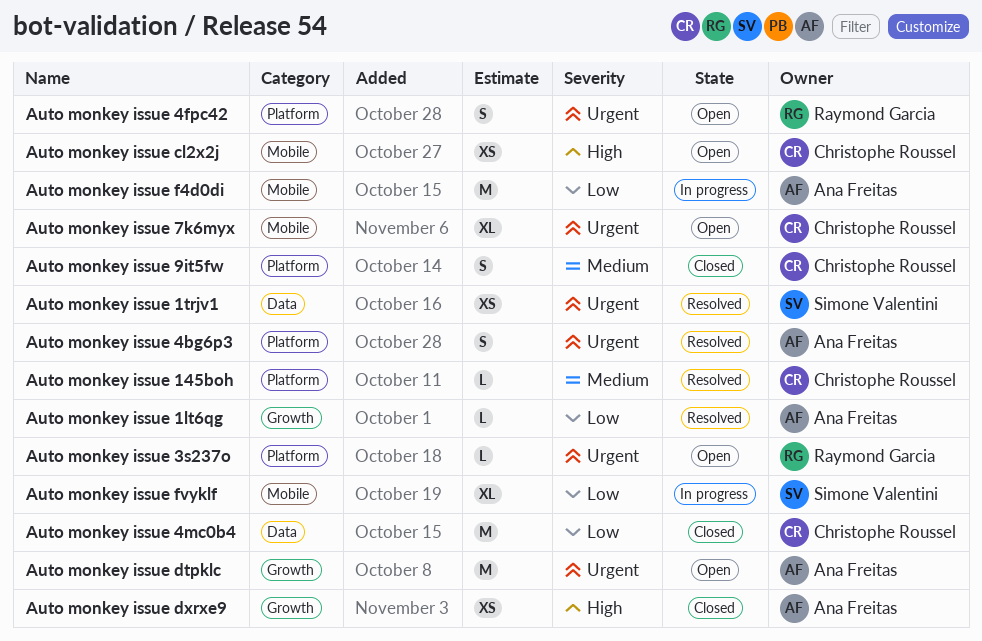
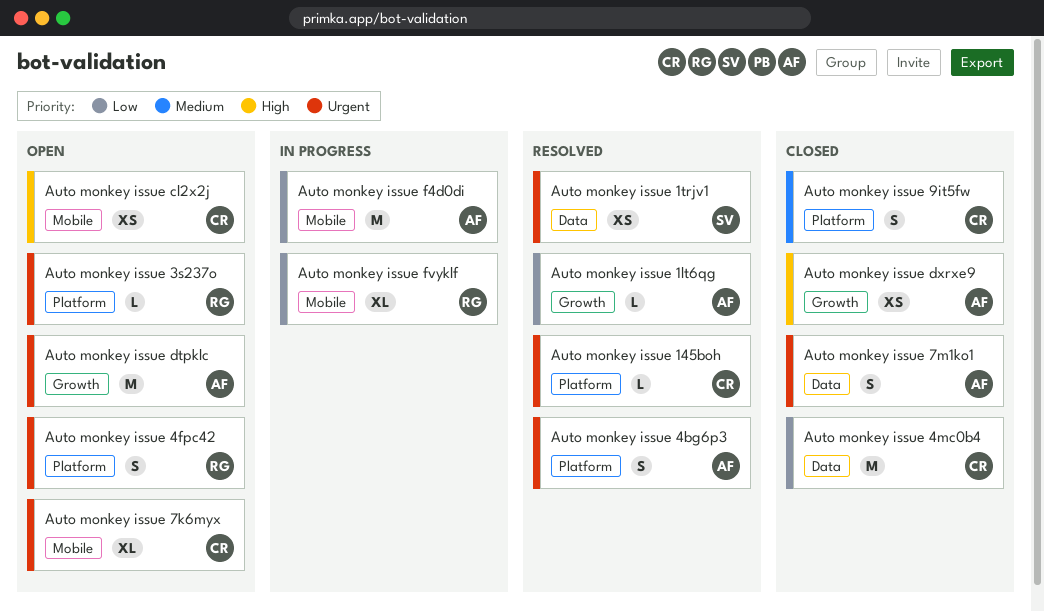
Auto monkey issue 145boh, priority: Medium -> Urgent
Auto monkey issue 7m1ko1: none -> present
Auto monkey issue fvyklf, owner: Simone Valentini -> Raymond Garcia

